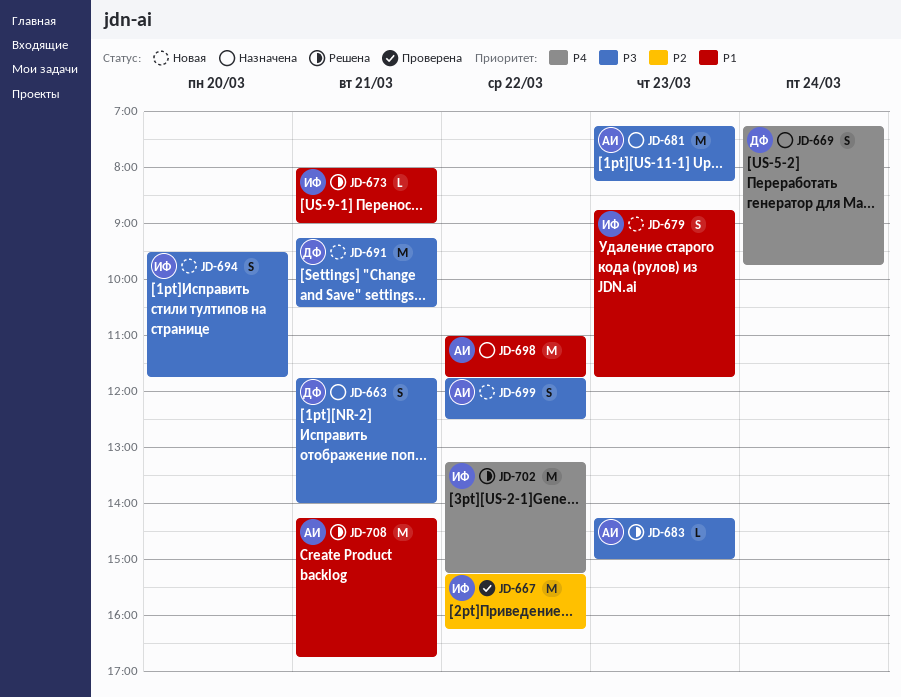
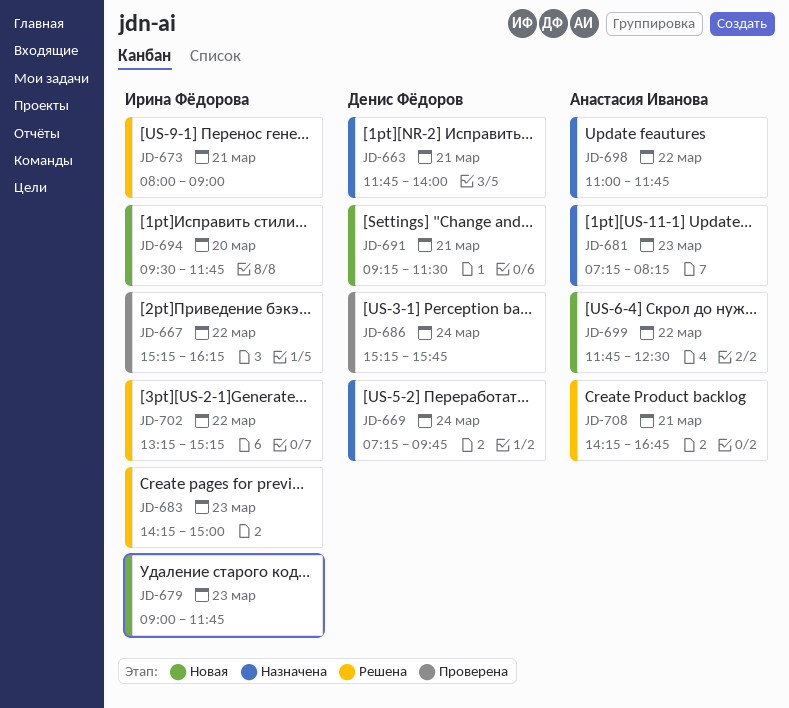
JD-679, begins: 08:45 -> 09:00
JD-683, owner: Анастасия Иванова -> Ирина Фёдорова
JD-686: none -> present
JD-691, ends: 10:30 -> 11:30

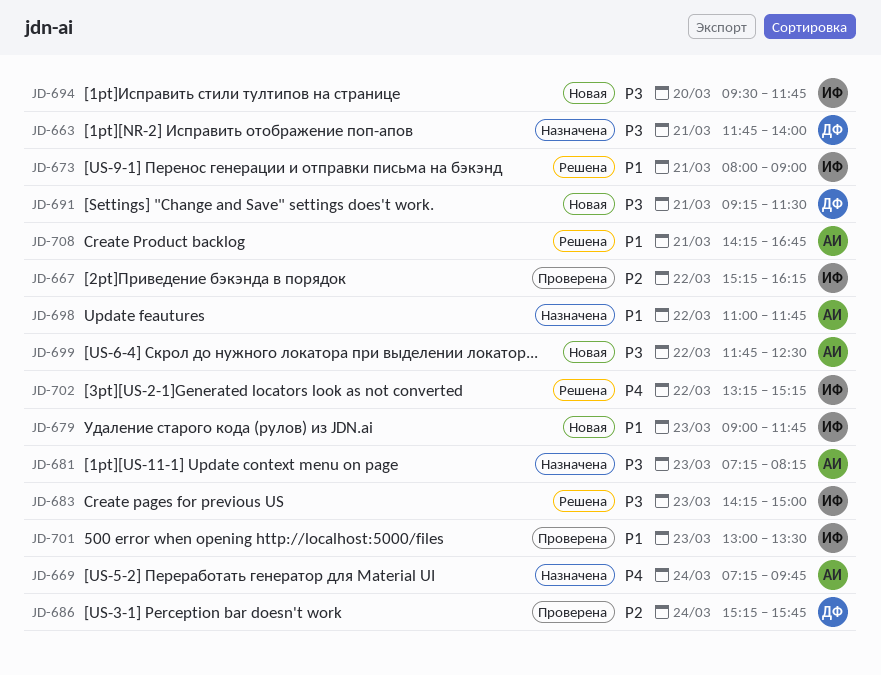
JD-669, owner: Денис Фёдоров -> Анастасия Иванова
JD-701: none -> present

